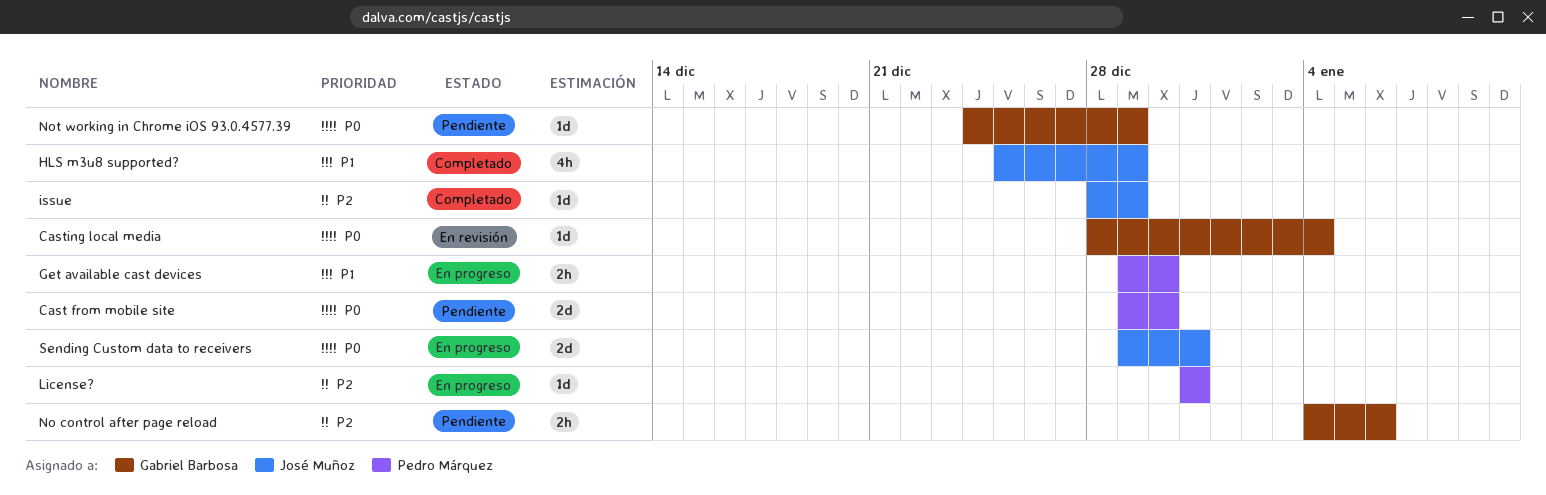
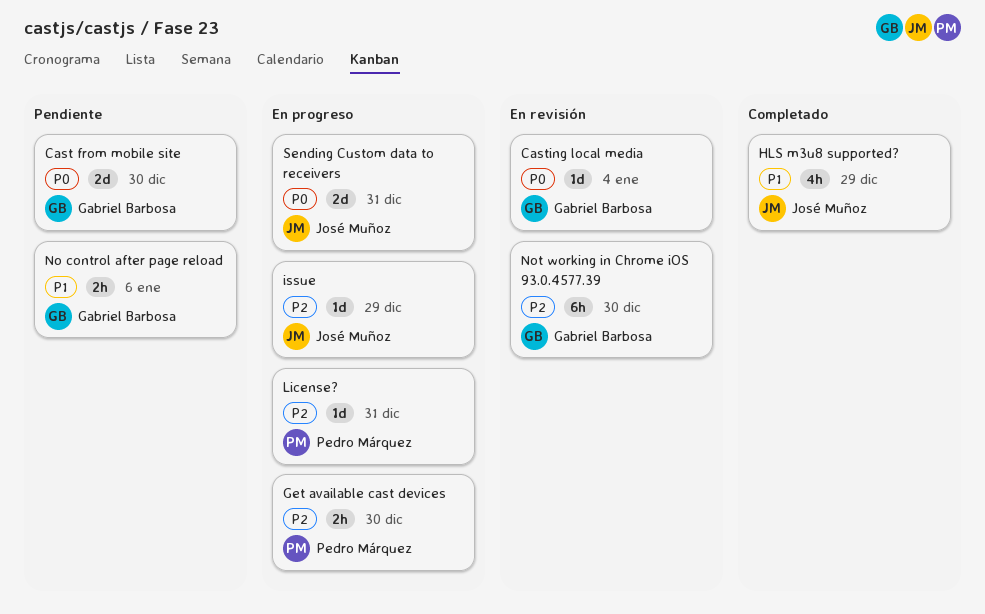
Cast from mobile site, owner: Pedro Márquez -> Gabriel Barbosa
Get available cast devices, priority: P1 -> P2
issue, status: Completado -> En progreso
No control after page reload, priority: P2 -> P1
Not working in Chrome iOS 93.0.4577.39, status: Pendiente -> En revisión
Not working in Chrome iOS 93.0.4577.39, priority: P0 -> P2
Not working in Chrome iOS 93.0.4577.39, estimate: 1d -> 6h
Not working in Chrome iOS 93.0.4577.39, due: Dec 29 -> Dec 30

